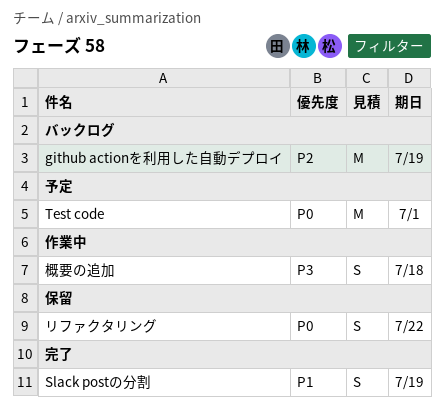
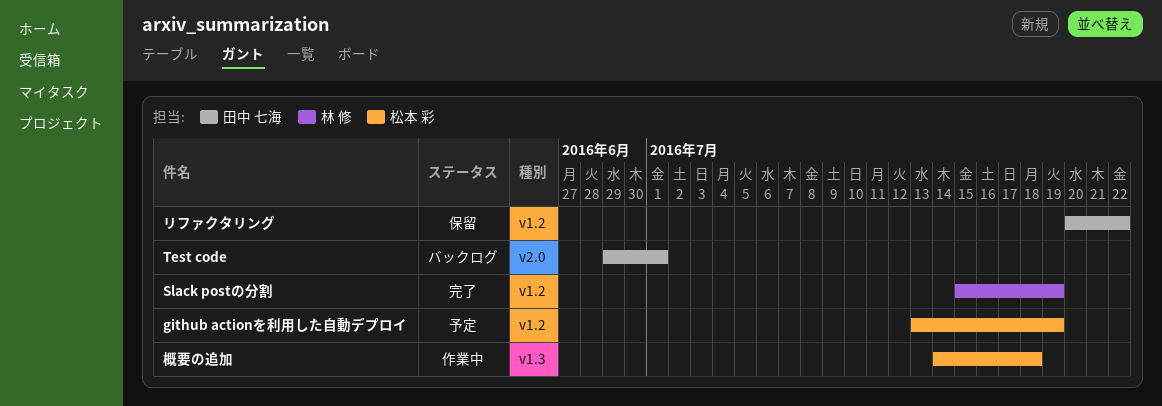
github actionを利用した自動デプロイ, status: バックログ -> 予定
Test code, status: 予定 -> バックログ

